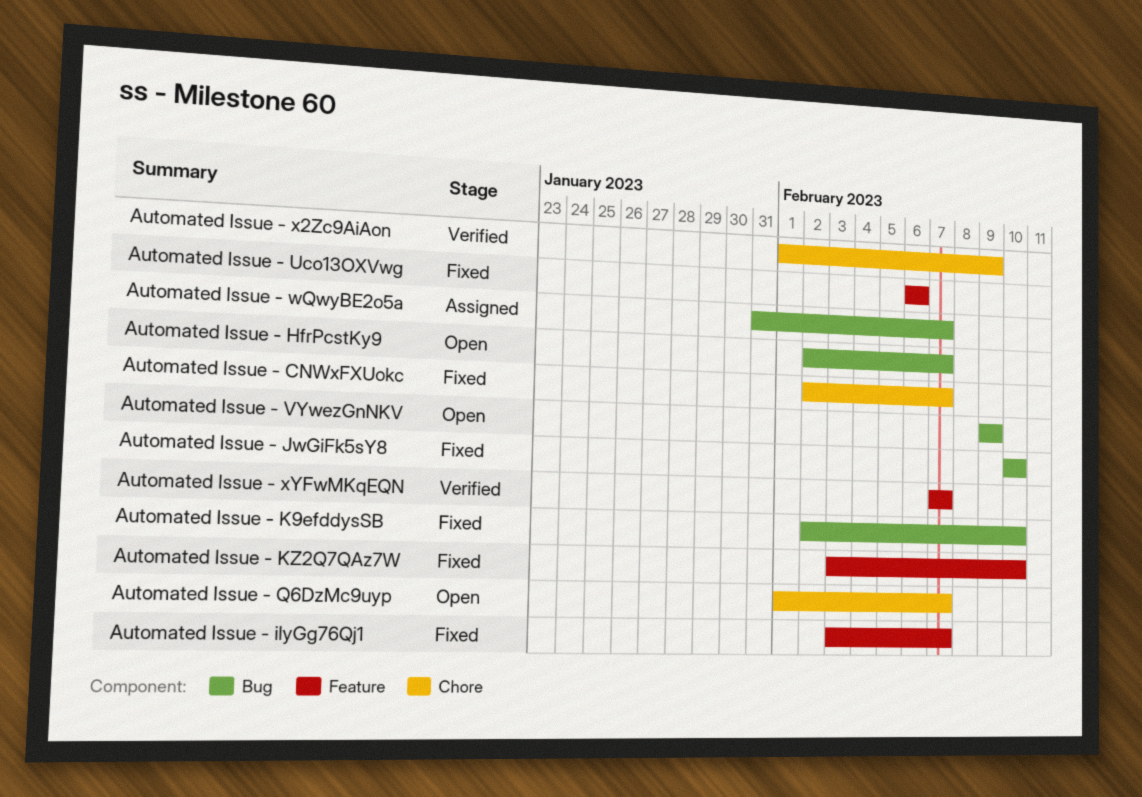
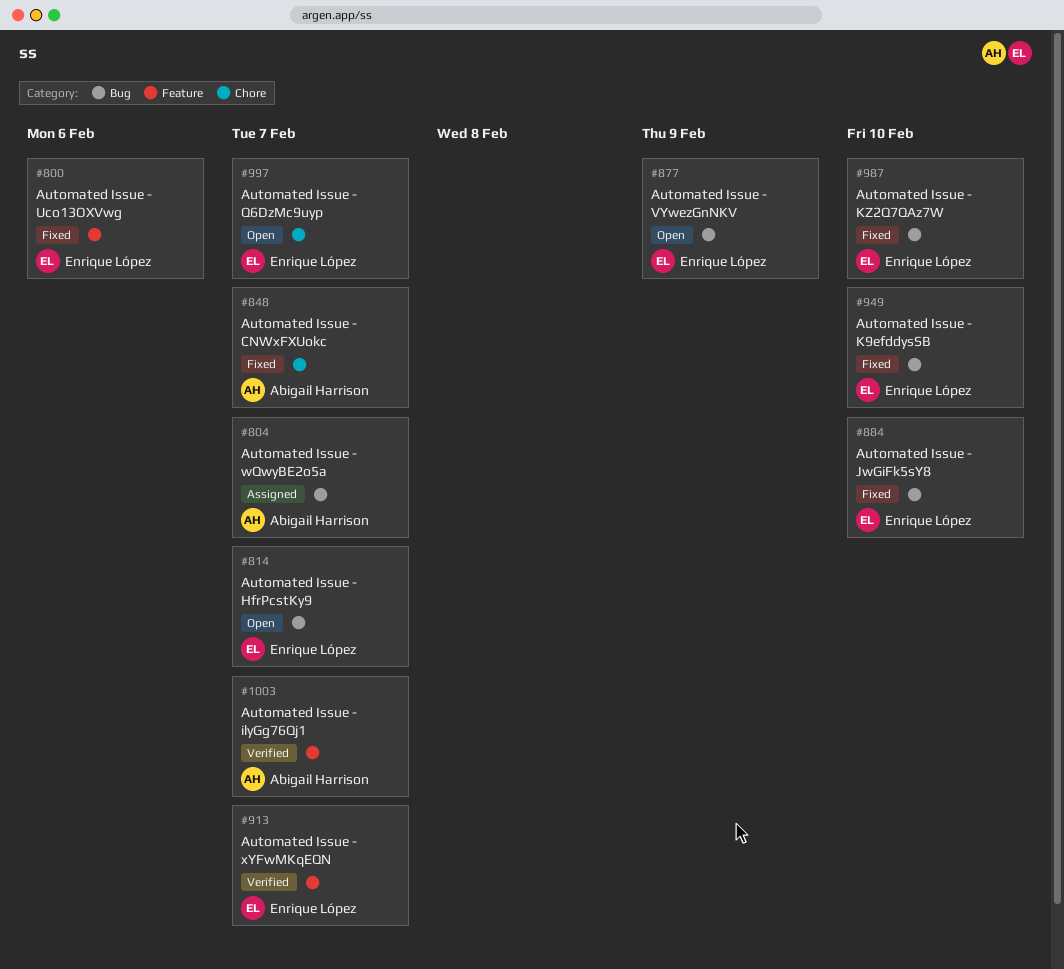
Automated Issue - ilyGg76Qj1, status: Fixed -> Verified
Automated Issue - KZ2Q7QAz7W, label: Feature -> Bug
Automated Issue - x2Zc9AiAon: present -> none

